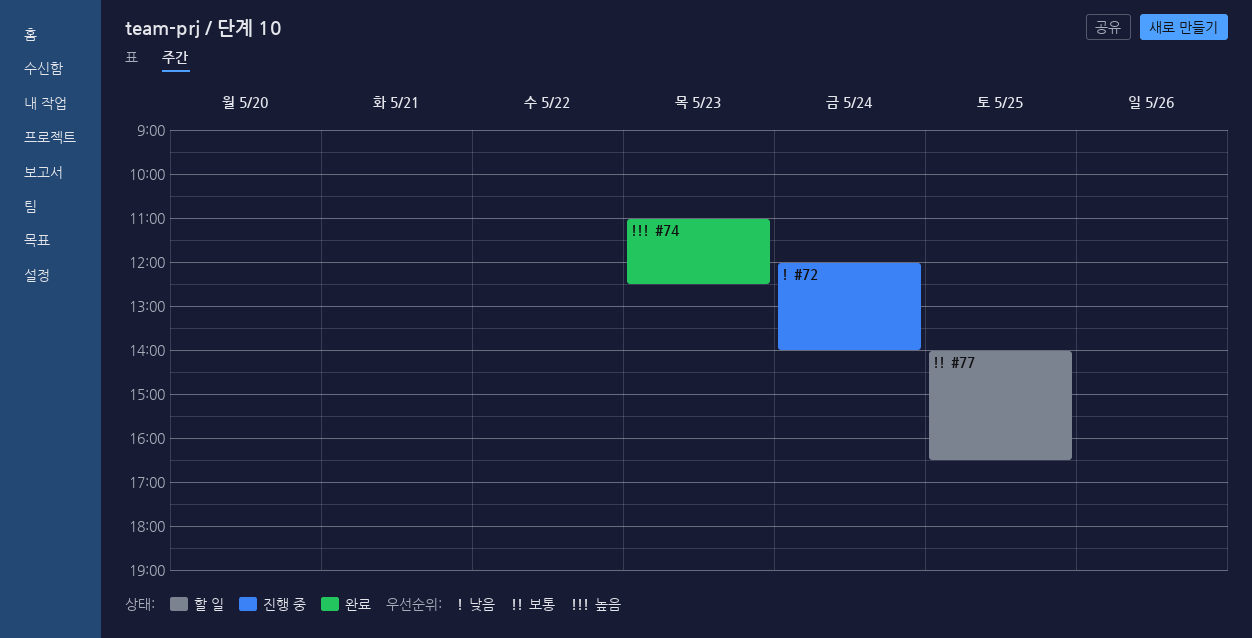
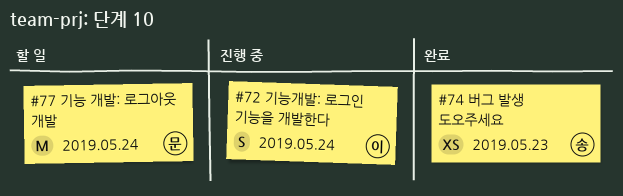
#77, day: May 25 -> May 24

